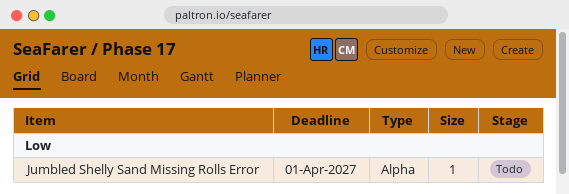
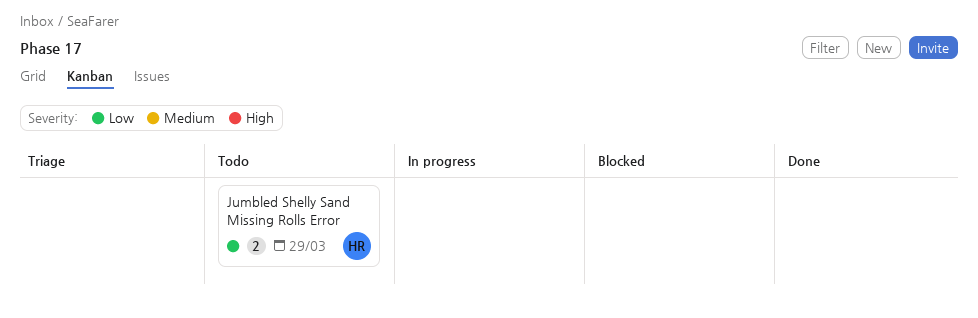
Jumbled Shelly Sand Missing Rolls Error, estimate: 1 -> 2
Jumbled Shelly Sand Missing Rolls Error, due: Apr 1 -> Mar 29

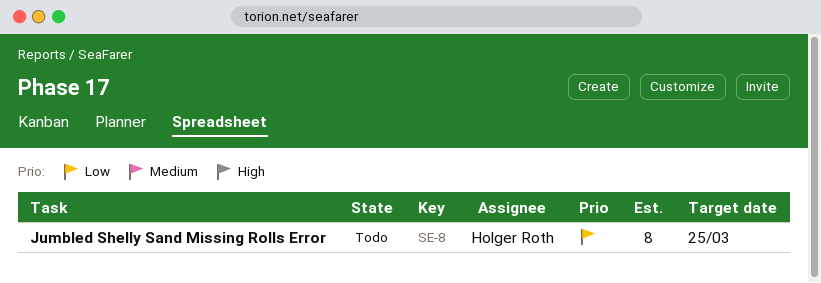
Jumbled Shelly Sand Missing Rolls Error, estimate: 2 -> 8
Jumbled Shelly Sand Missing Rolls Error, due: Mar 29 -> Mar 25

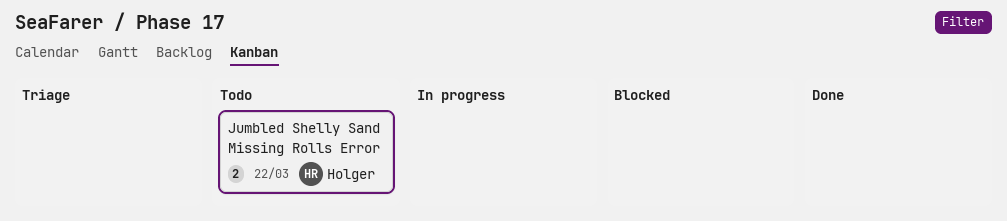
Jumbled Shelly Sand Missing Rolls Error, estimate: 8 -> 2
Jumbled Shelly Sand Missing Rolls Error, due: Mar 25 -> Mar 22

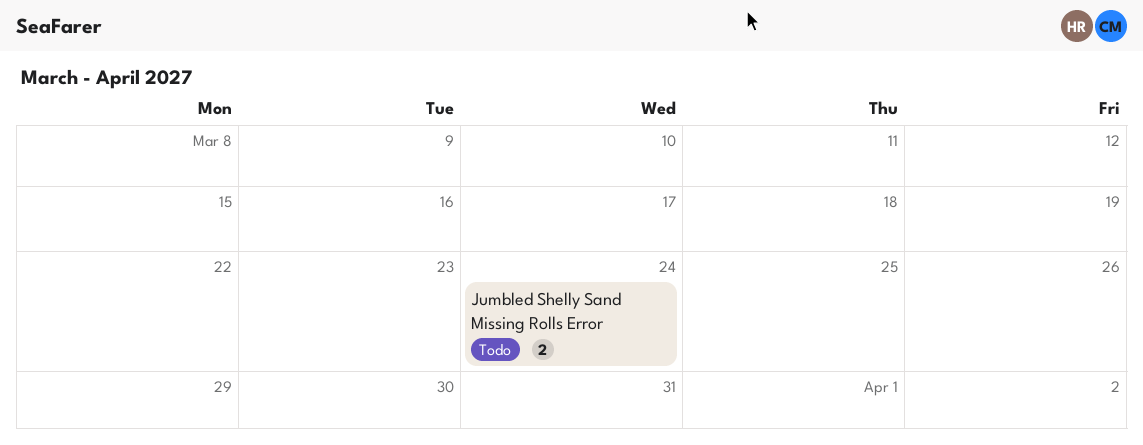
Jumbled Shelly Sand Missing Rolls Error, due: Mar 22 -> Mar 24

